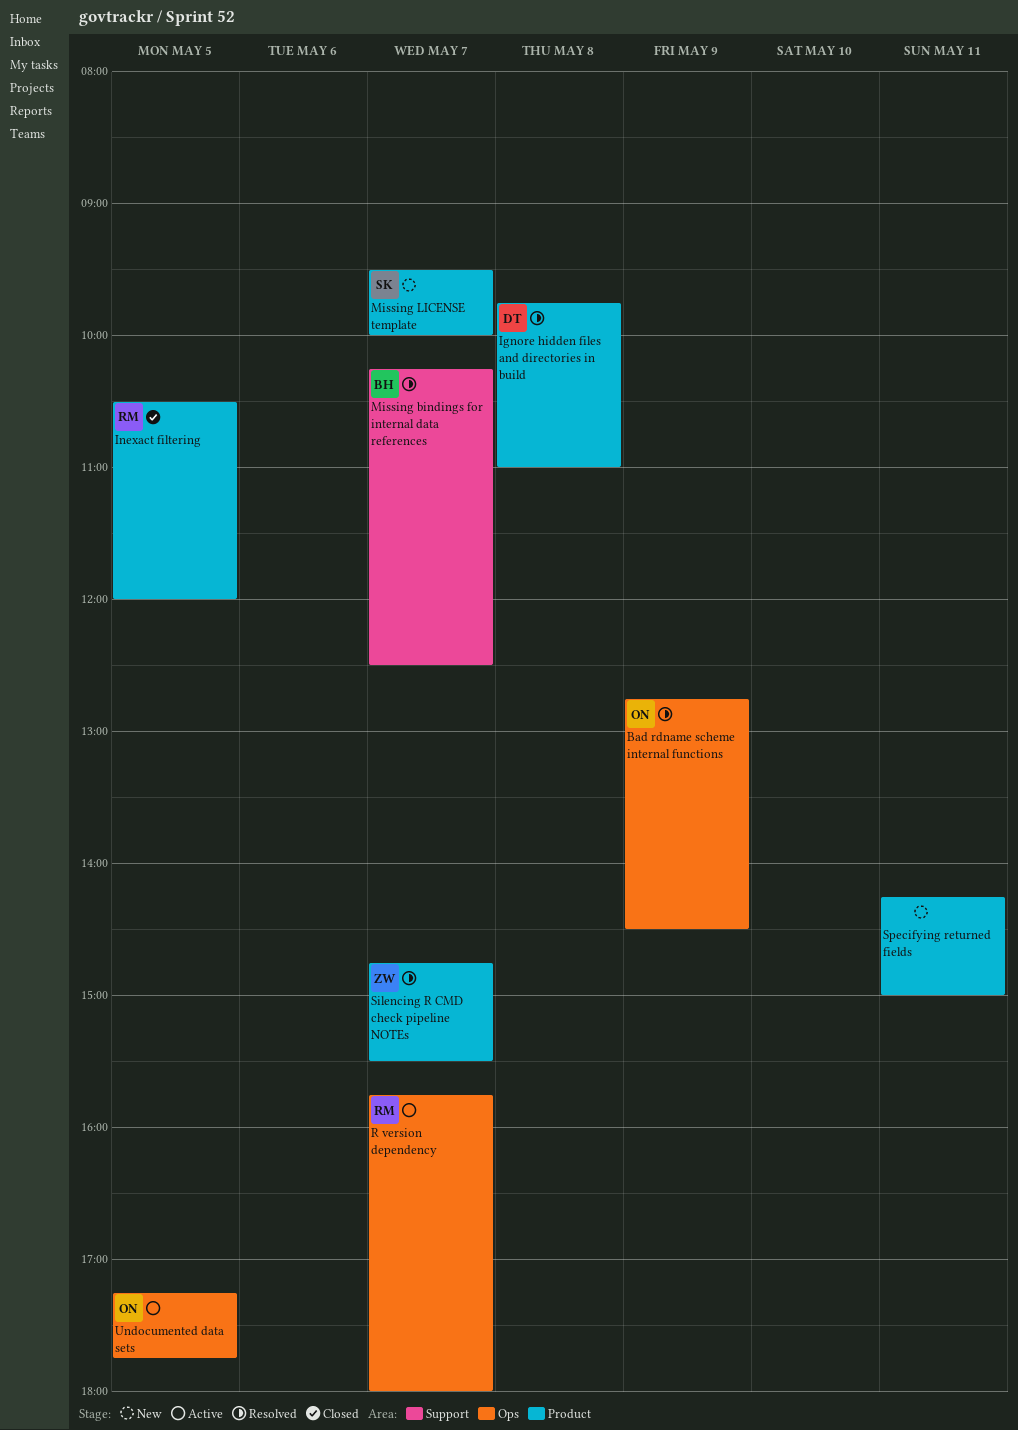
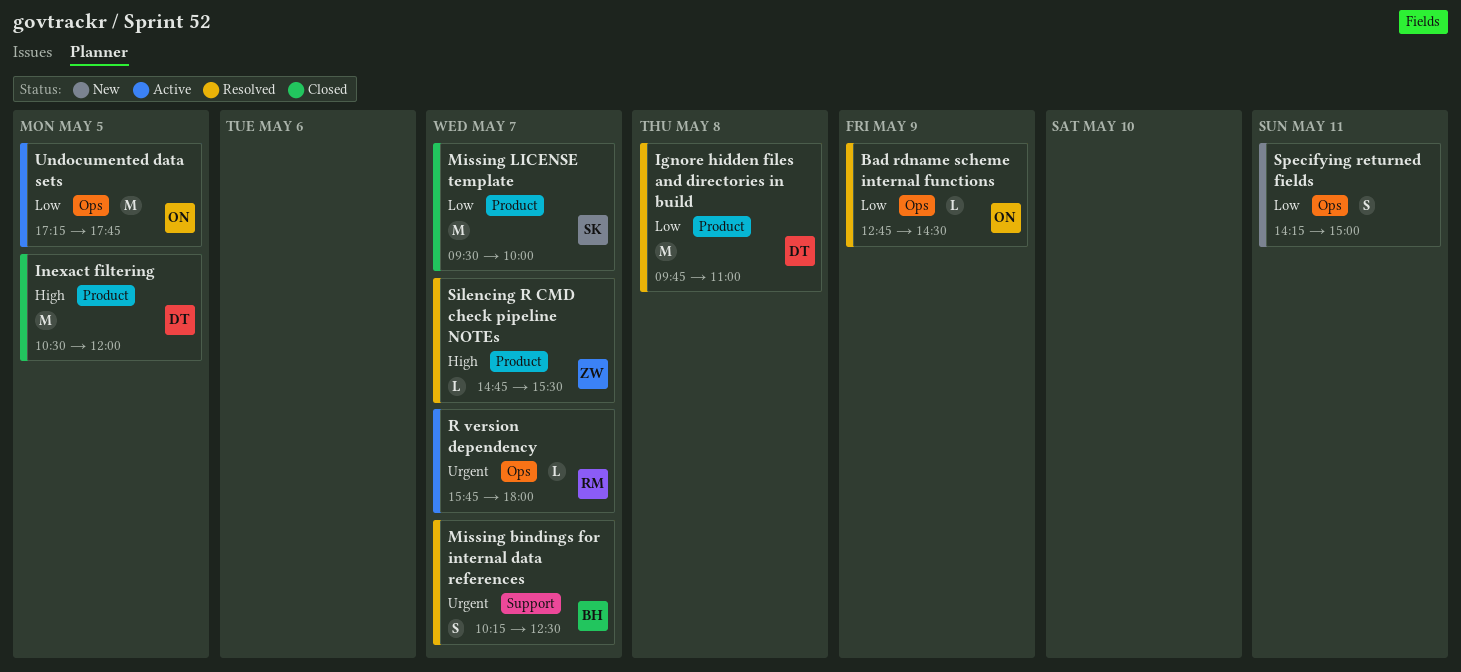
Inexact filtering, owner: RM -> DT
Missing LICENSE template, status: New -> Closed
Specifying returned fields, label: Product -> Ops

